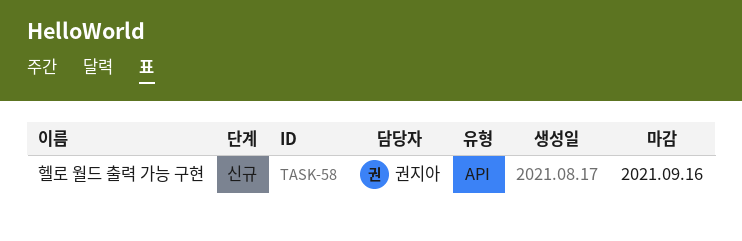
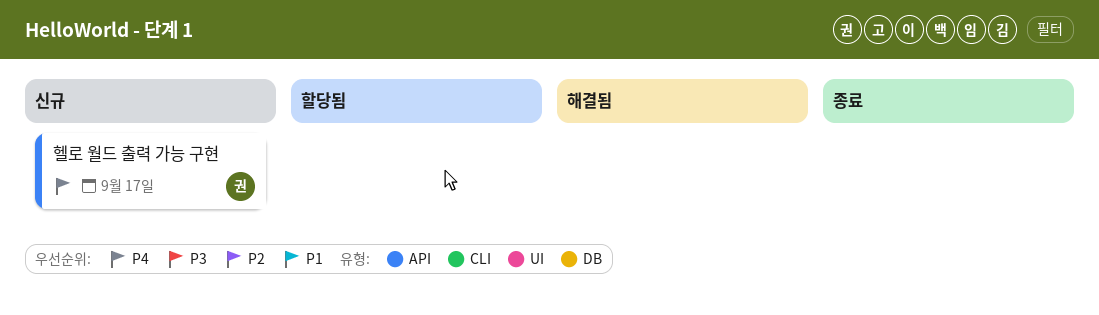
헬로 월드 출력 가능 구현, due: Sep 16 -> Sep 17

